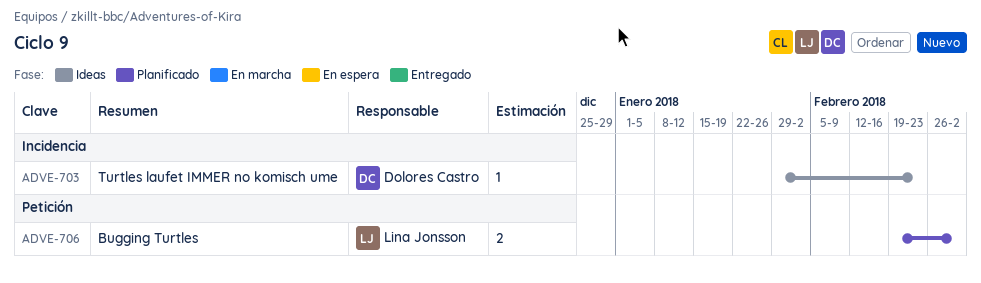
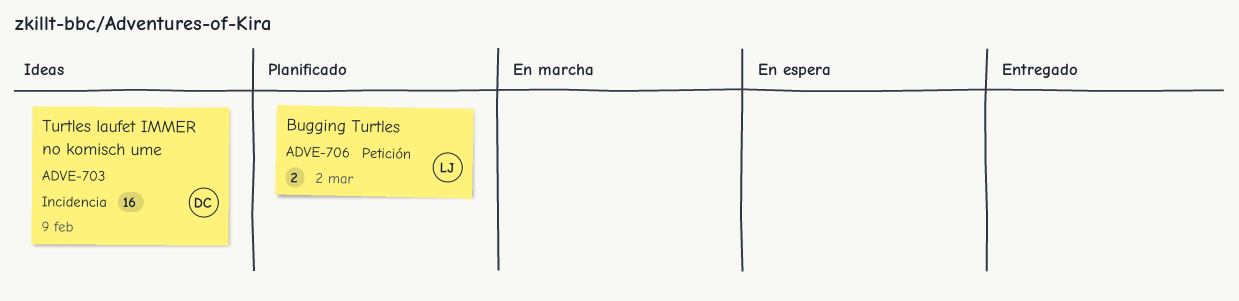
ADVE-703, estimate: 1 -> 16
ADVE-703, due: Feb 23 -> Feb 9

